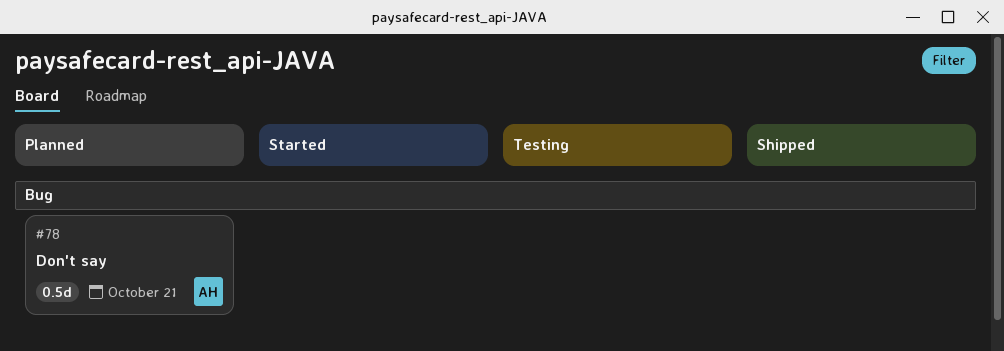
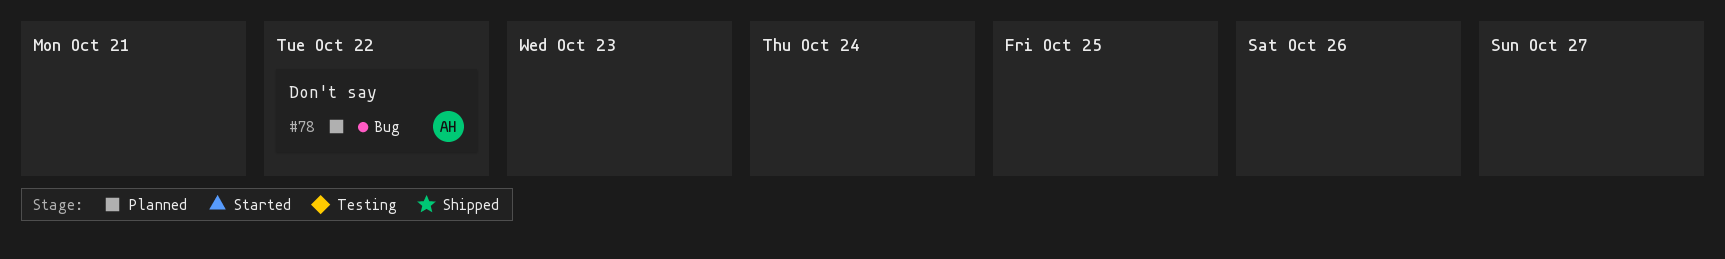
#78, due: Oct 21 -> Oct 22

